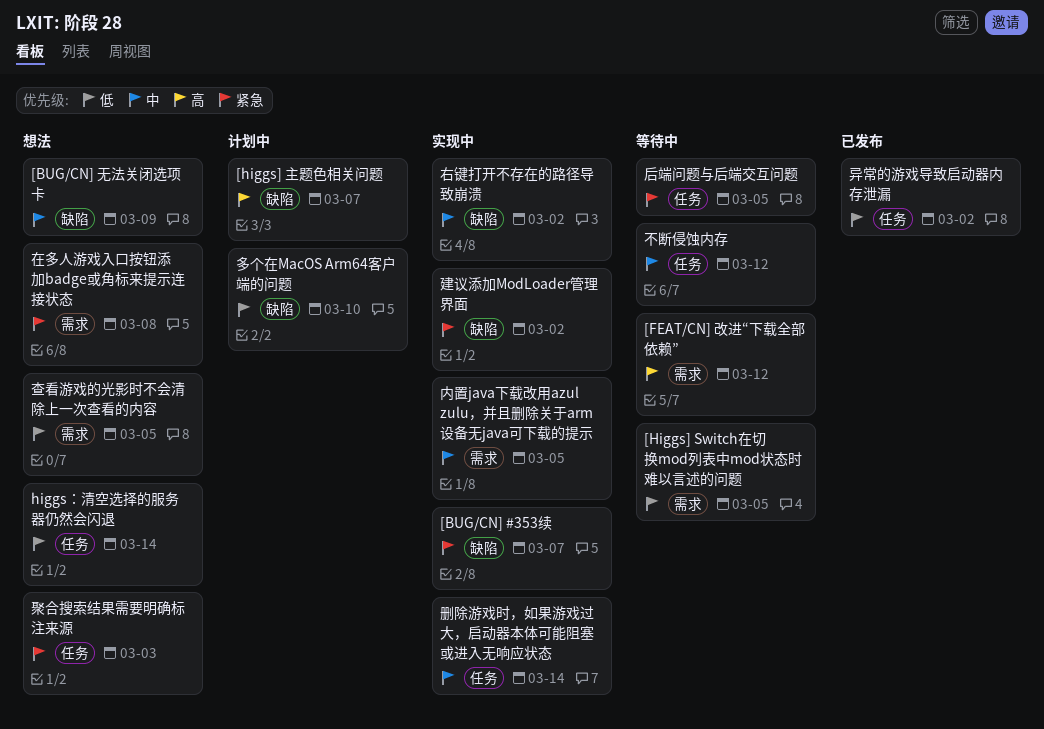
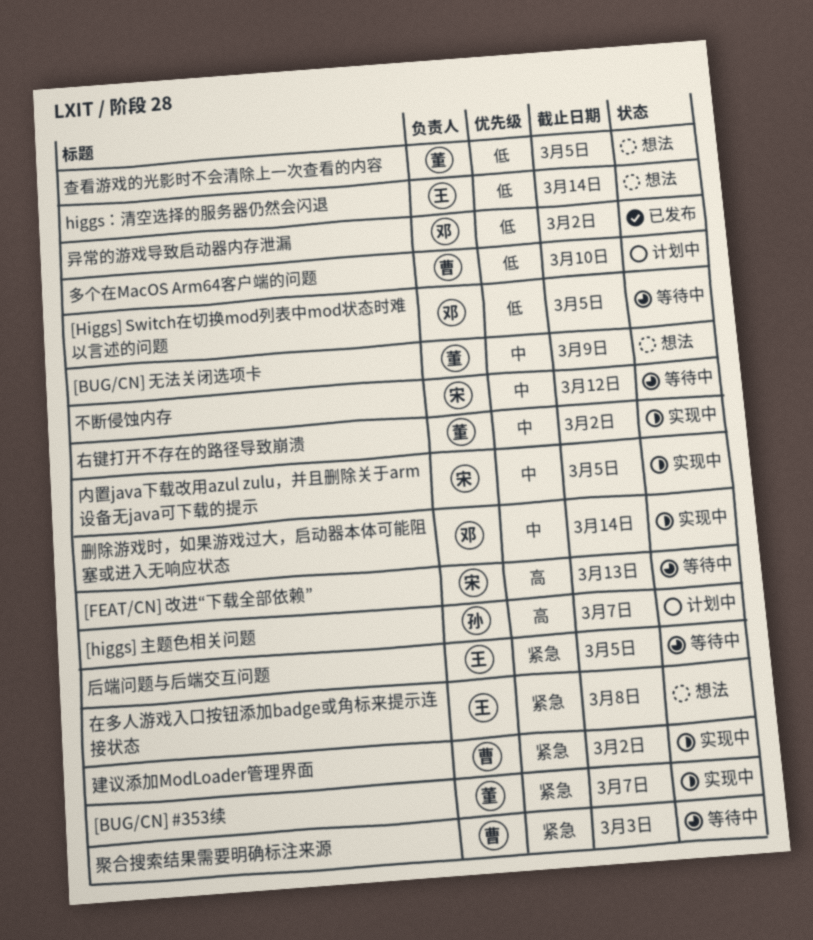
[FEAT/CN] 改进“下载全部依赖”, due: Mar 12 -> Mar 13
聚合搜索结果需要明确标注来源, status: 想法 -> 等待中

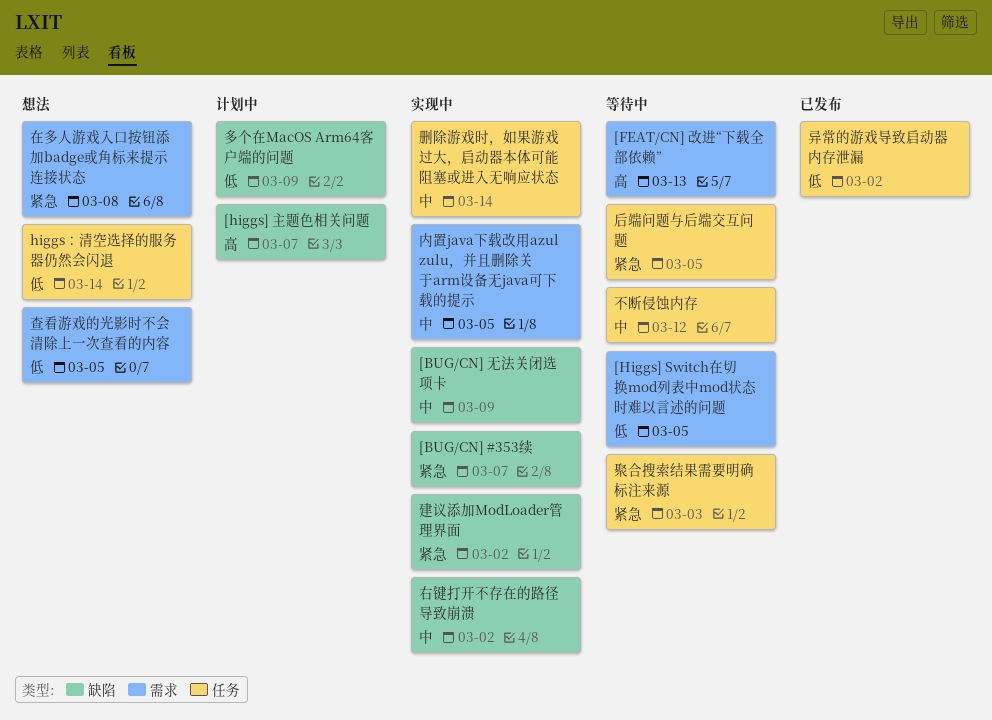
[BUG/CN] 无法关闭选项卡, status: 想法 -> 实现中
多个在MacOS Arm64客户端的问题, due: Mar 10 -> Mar 9

